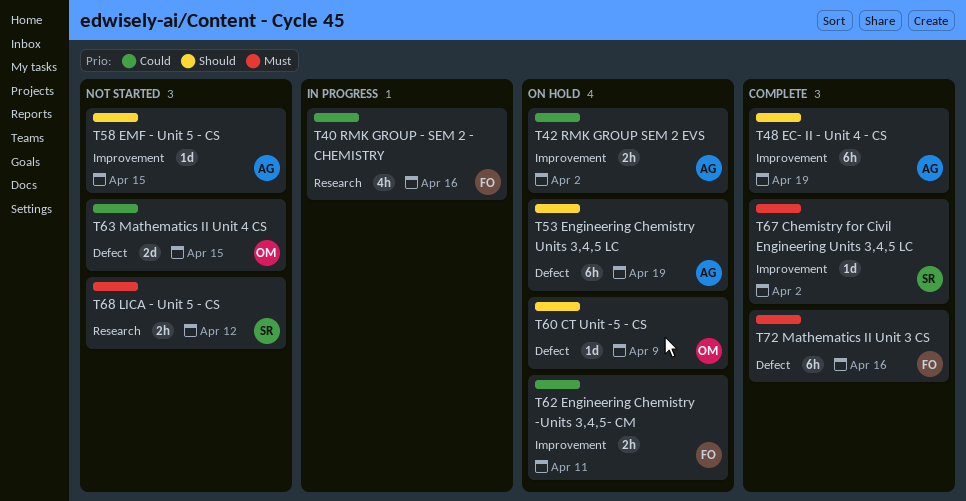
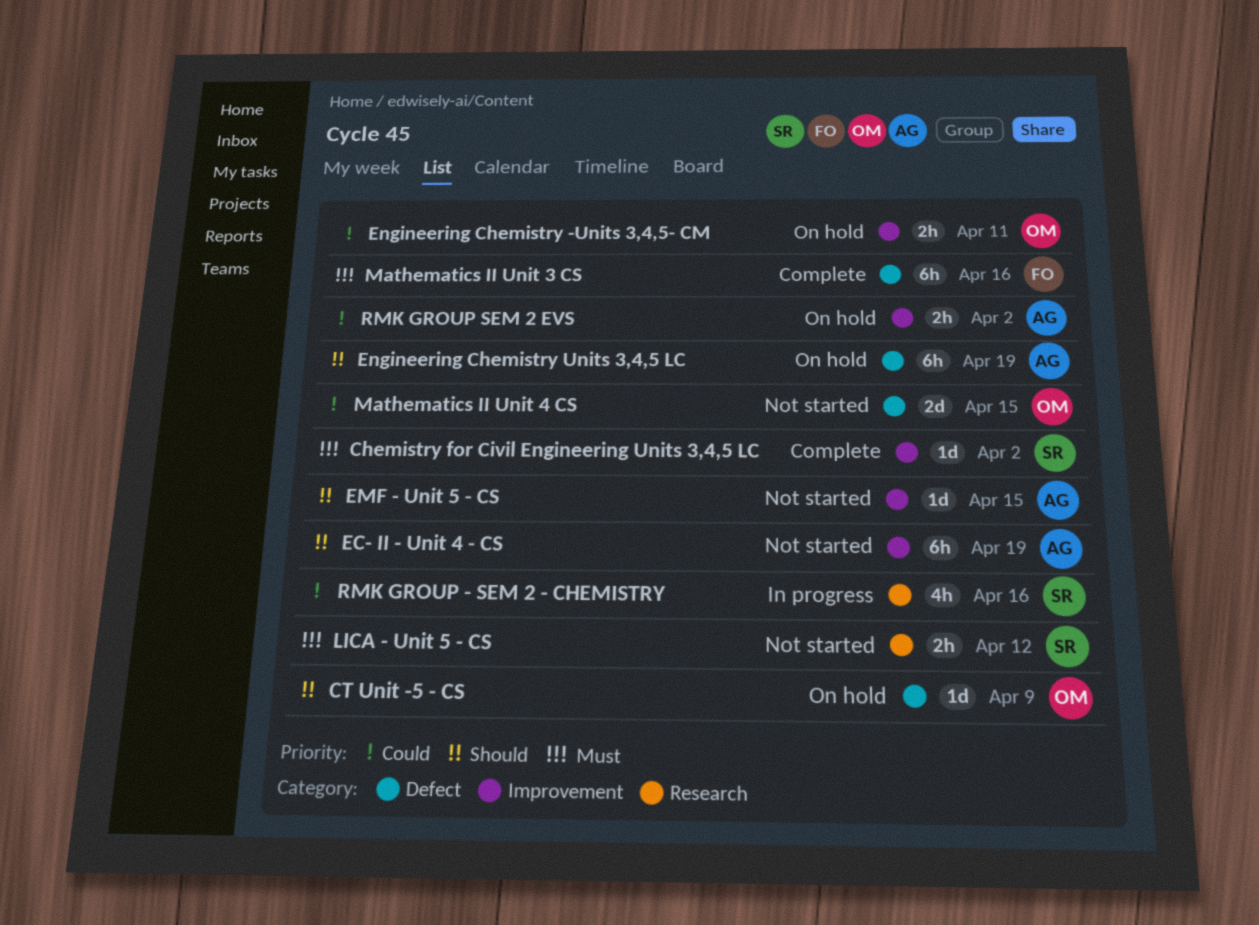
EC- II - Unit 4 - CS, status: Complete -> Not started
Engineering Chemistry -Units 3,4,5- CM, owner: FO -> OM
RMK GROUP - SEM 2 - CHEMISTRY, owner: FO -> SR

